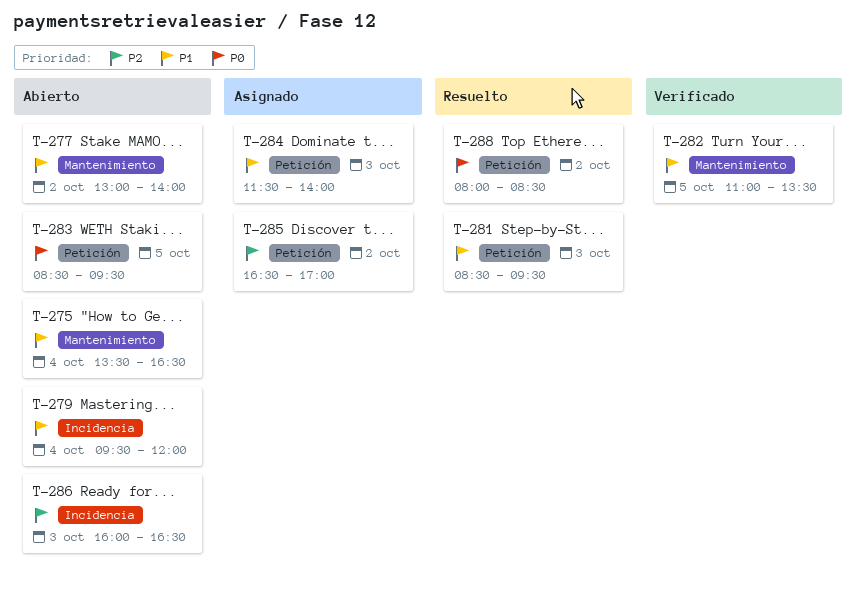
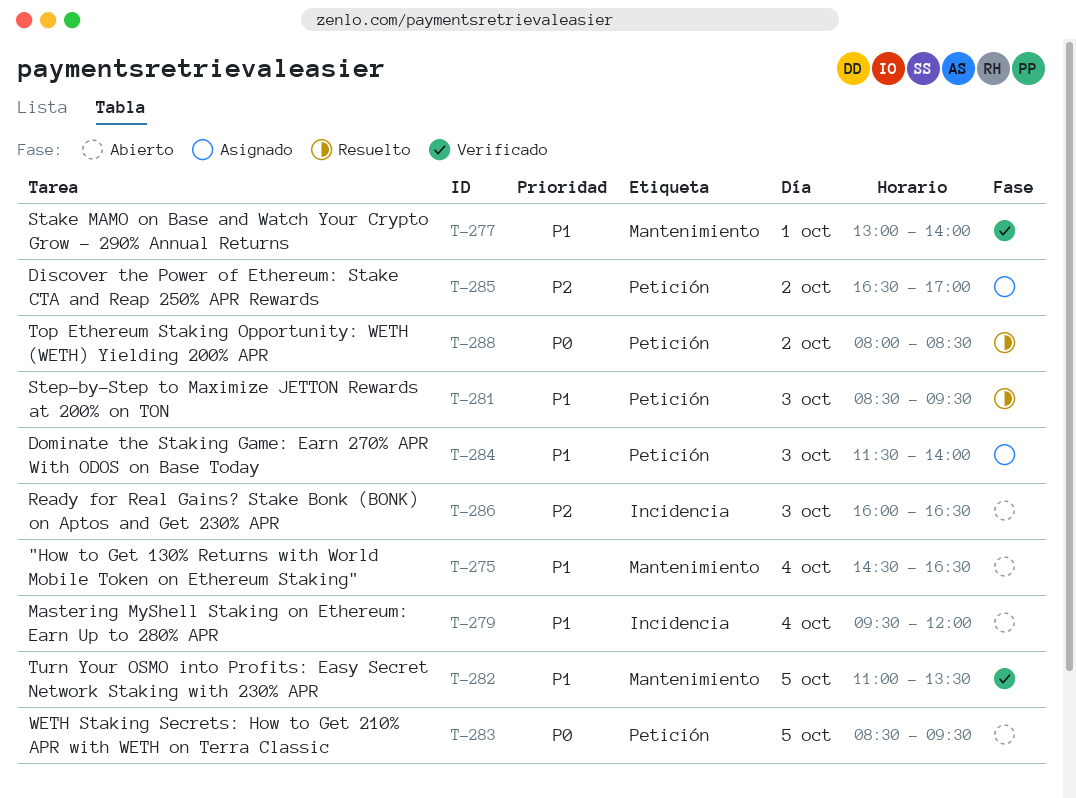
T-275, begins: 13:30 -> 14:30
T-277, status: Abierto -> Verificado
T-277, day: Oct 2 -> Oct 1

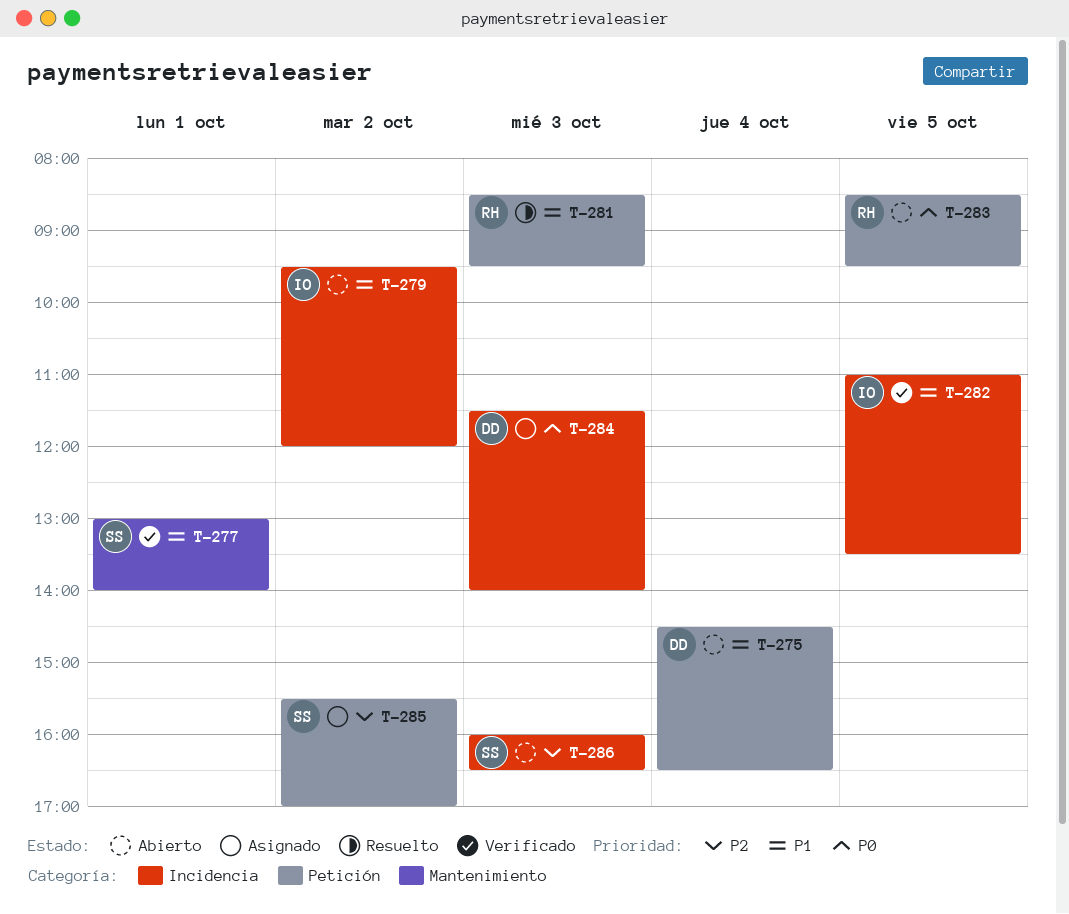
T-275, label: Mantenimiento -> Petición
T-279, day: Oct 4 -> Oct 2
T-282, label: Mantenimiento -> Incidencia
T-284, priority: P1 -> P0
T-284, label: Petición -> Incidencia
T-285, begins: 16:30 -> 15:30
T-288: present -> none

